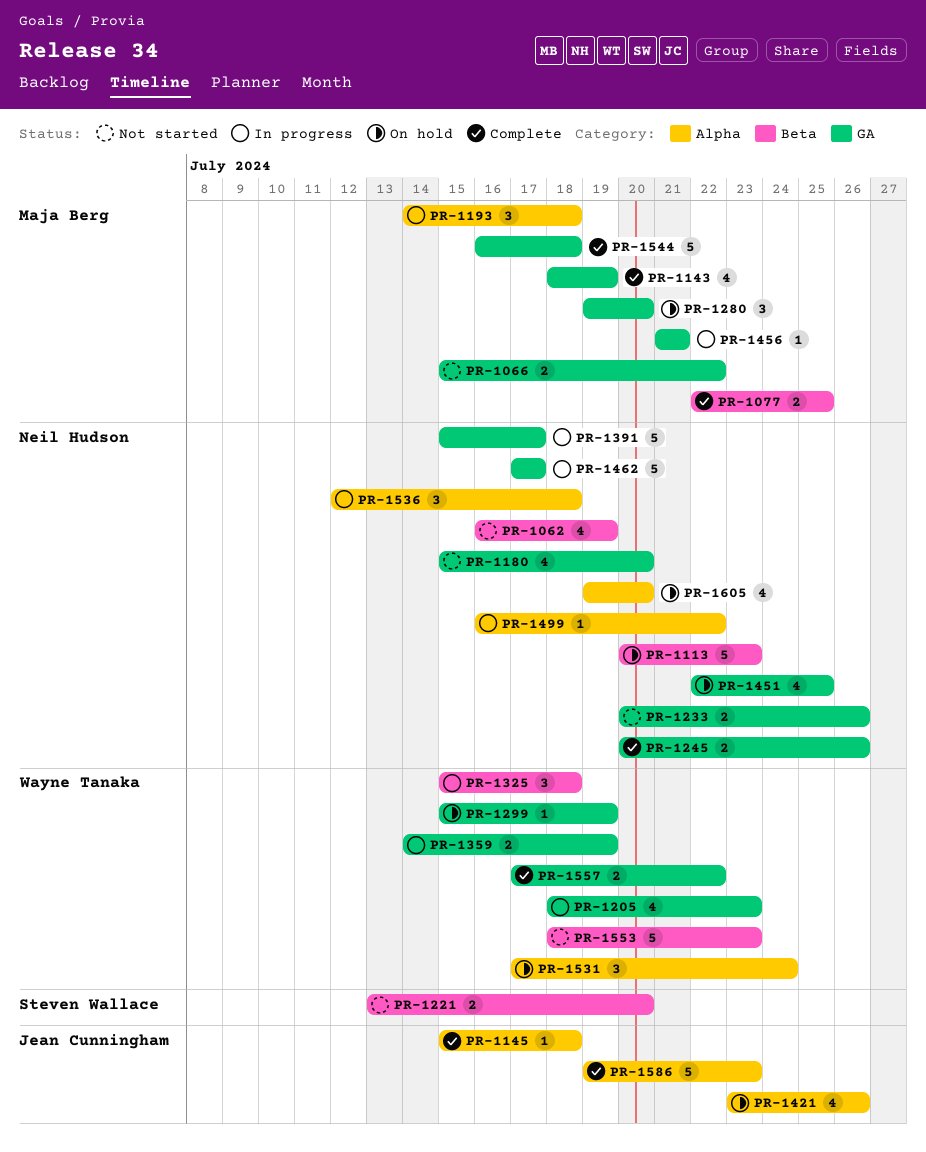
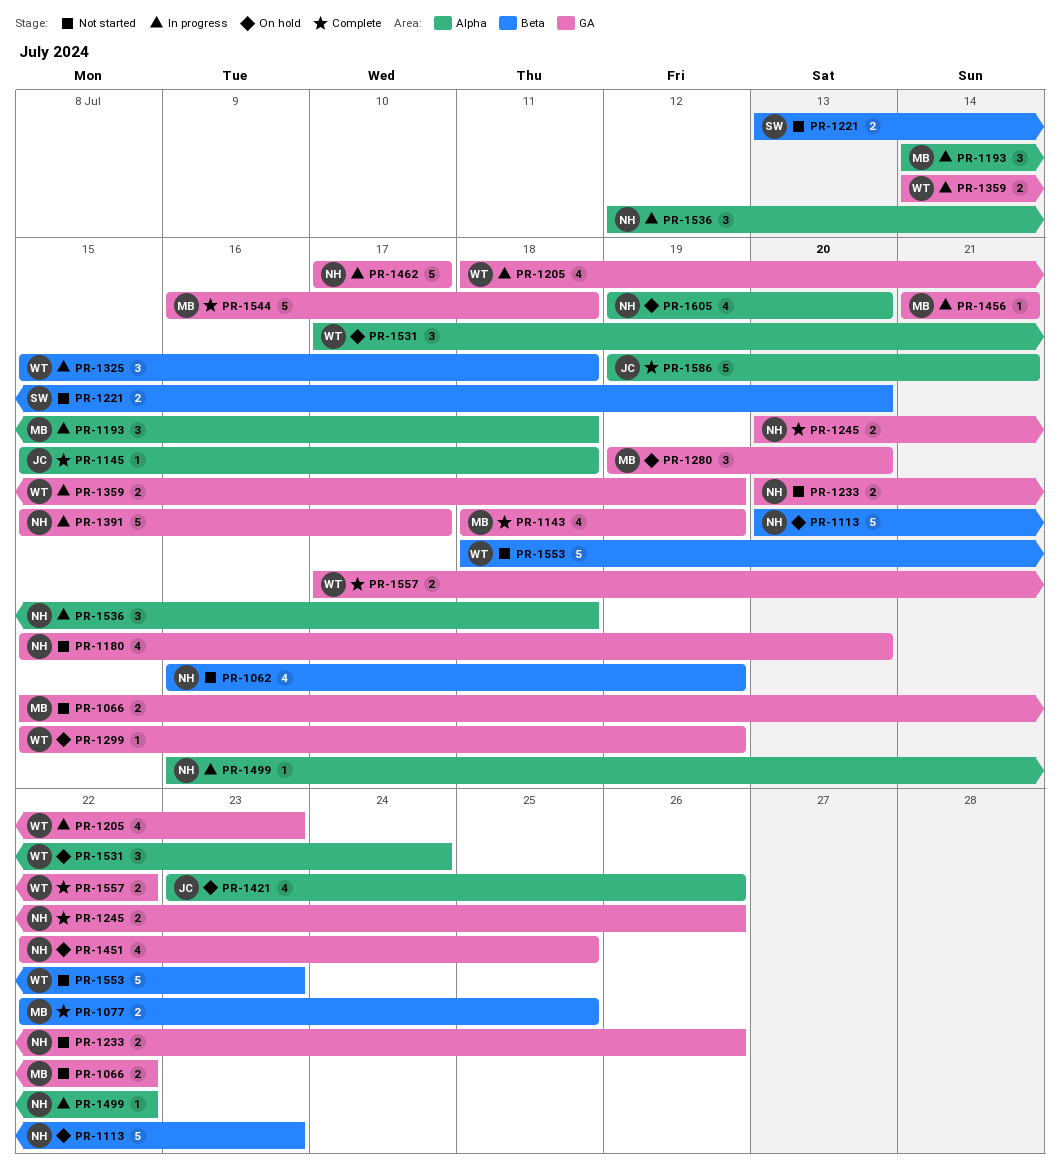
PR-1586, due: Jul 23 -> Jul 21

